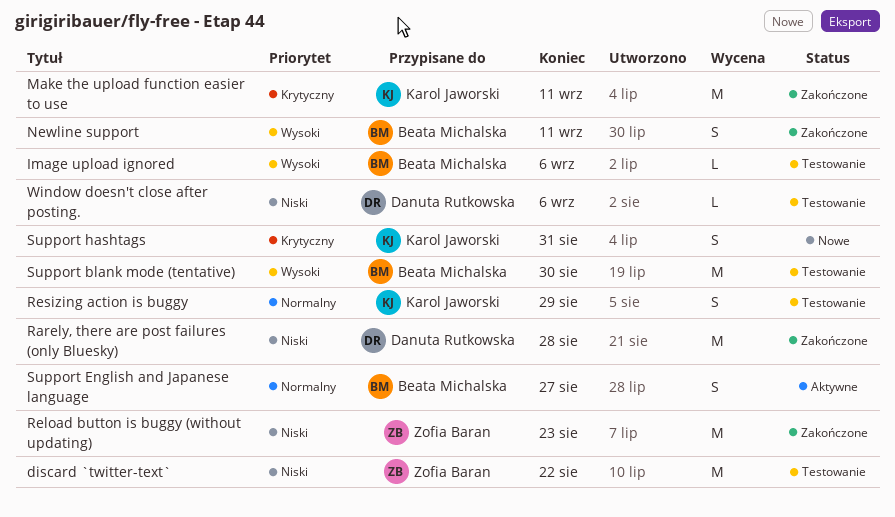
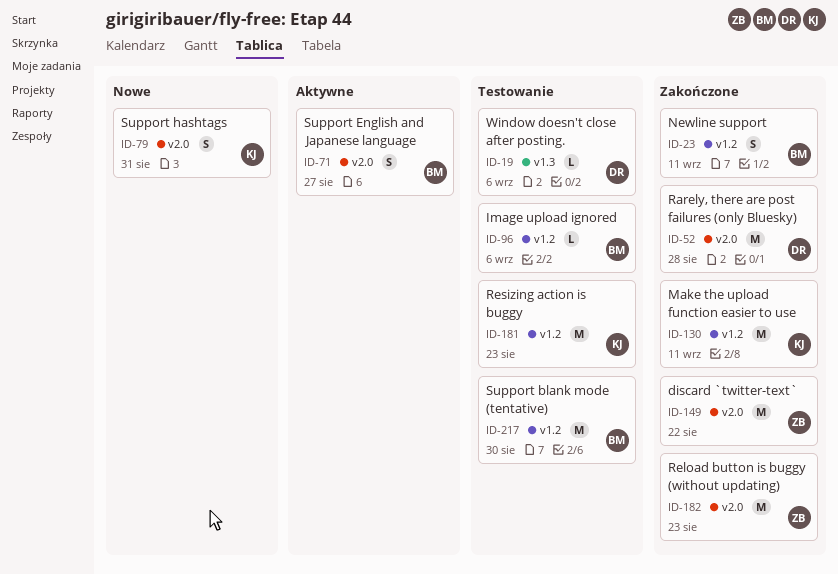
discard `twitter-text`, status: Testowanie -> Zakończone
Resizing action is buggy, estimate: S -> M
Resizing action is buggy, due: Aug 29 -> Aug 23

